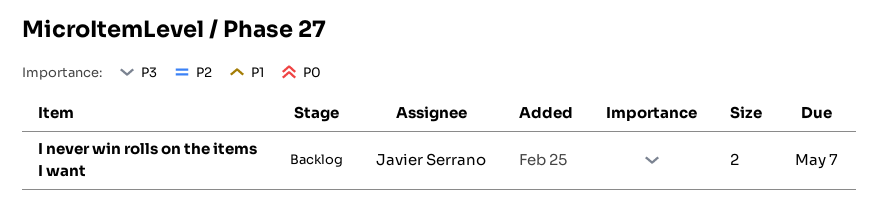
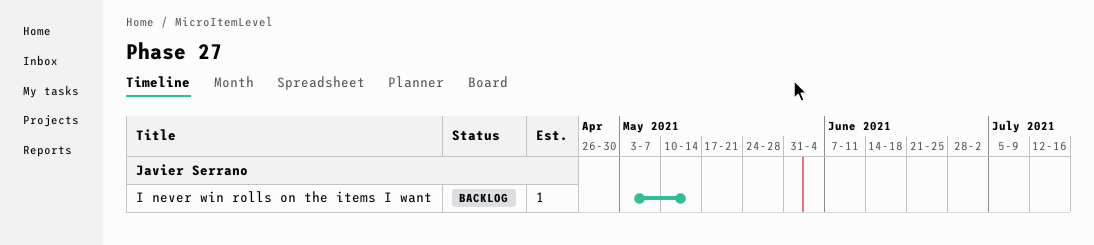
I never win rolls on the items I want, estimate: 2 -> 1
I never win rolls on the items I want, due: May 7 -> May 14

